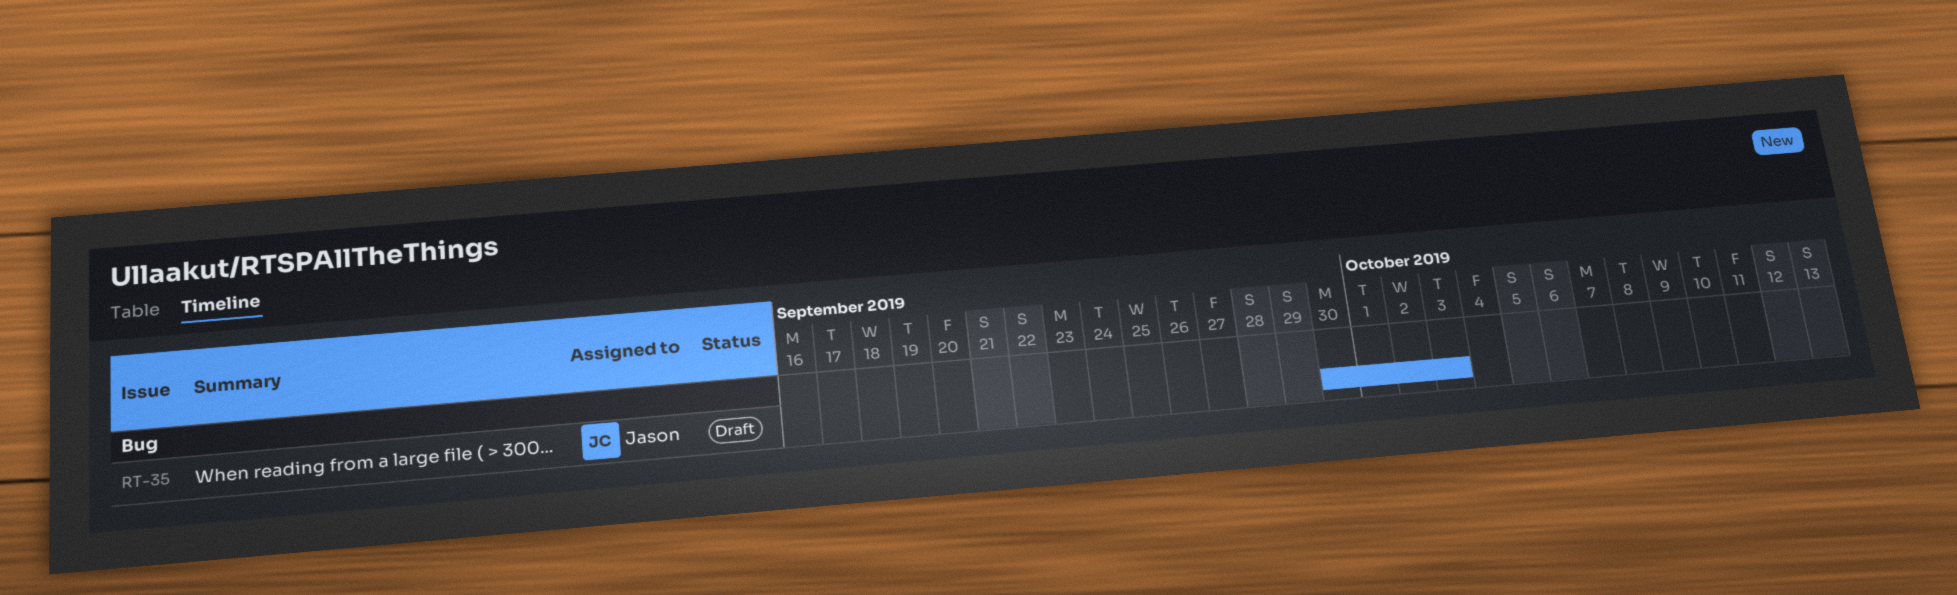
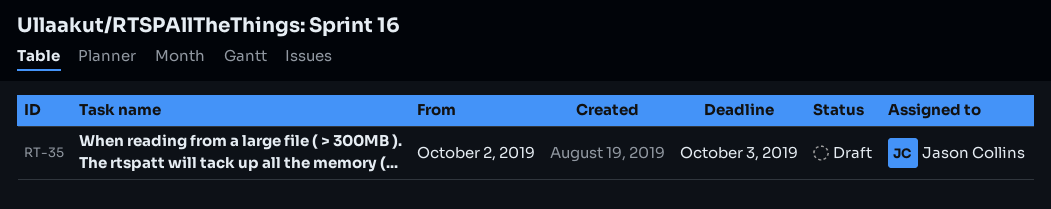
RT-35, start: Sep 30 -> Oct 2

